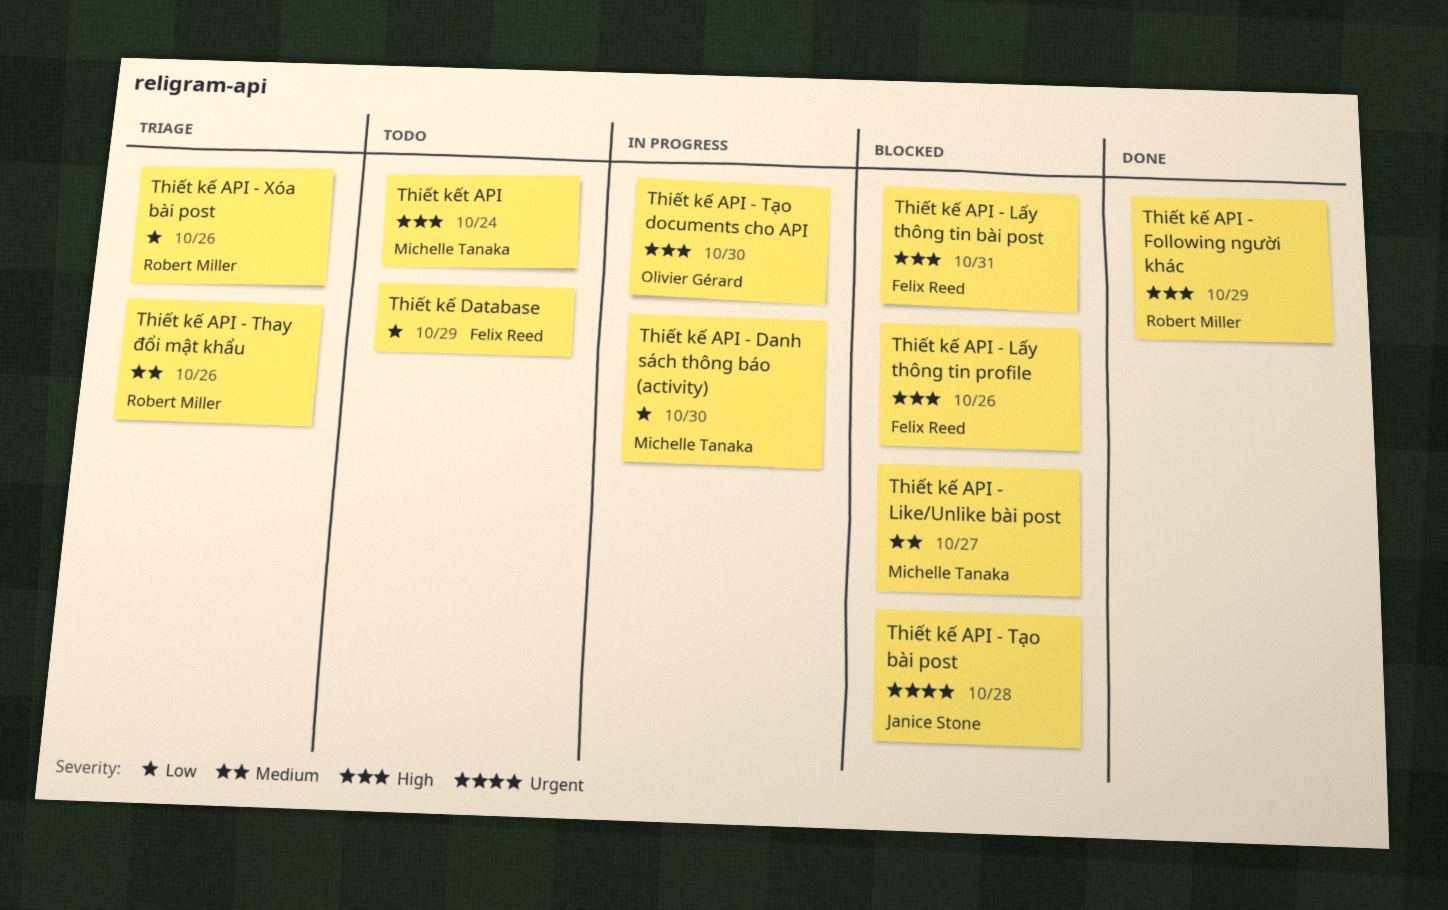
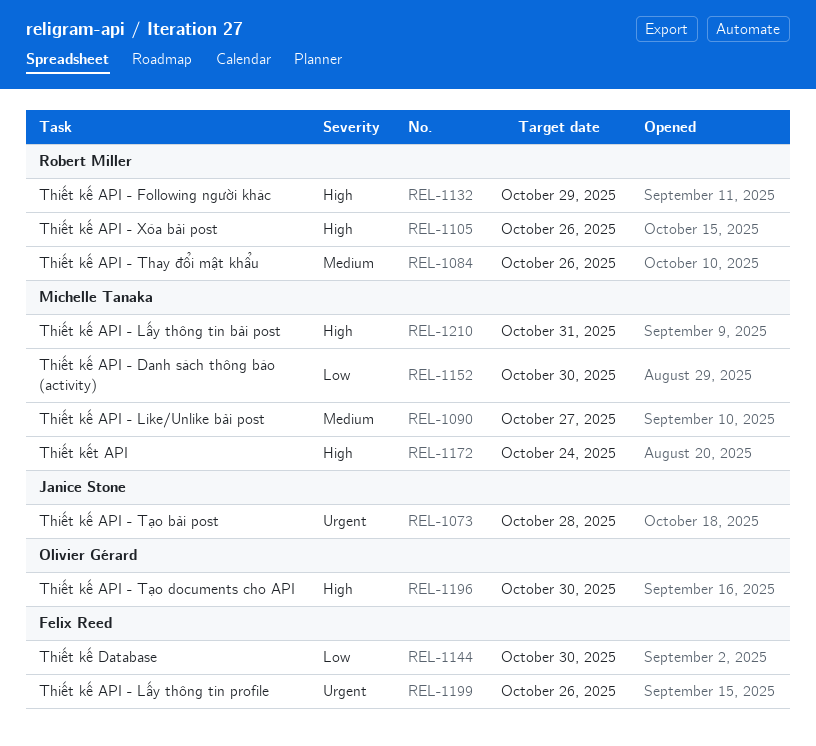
Thiết kế API - Lấy thông tin bài post, owner: Felix Reed -> Michelle Tanaka
Thiết kế API - Lấy thông tin profile, priority: High -> Urgent
Thiết kế API - Xóa bài post, priority: Low -> High
Thiết kế Database, due: Oct 29 -> Oct 30

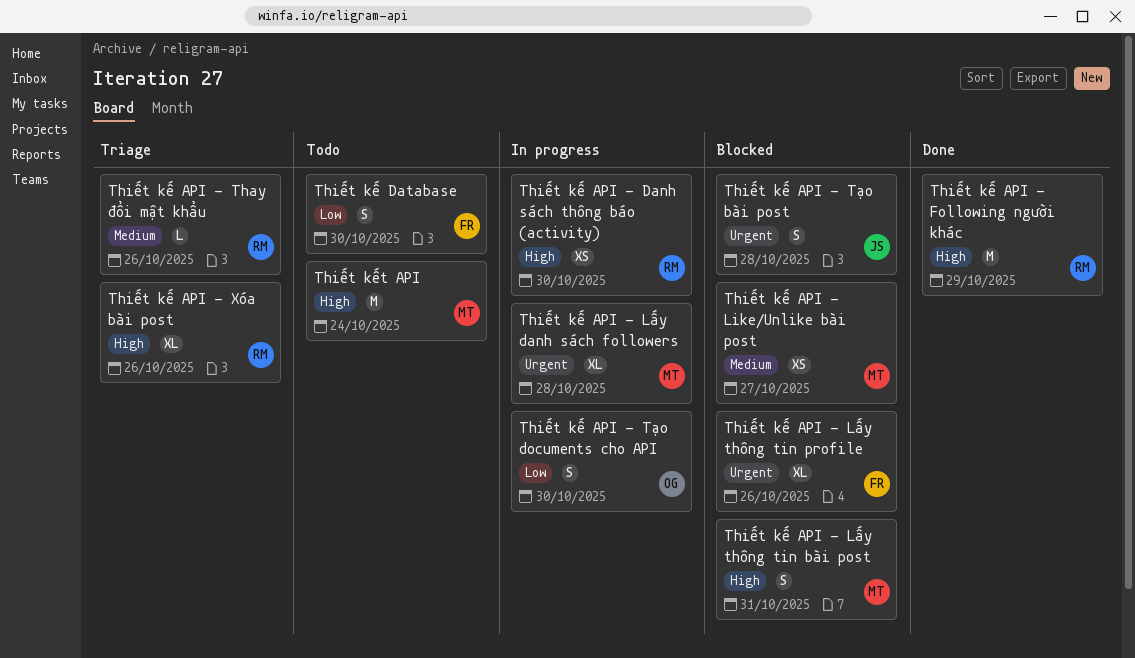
Thiết kế API - Danh sách thông báo (activity), owner: Michelle Tanaka -> Robert Miller
Thiết kế API - Danh sách thông báo (activity), priority: Low -> High
Thiết kế API - Lấy danh sách followers: none -> present
Thiết kế API - Tạo documents cho API, priority: High -> Low

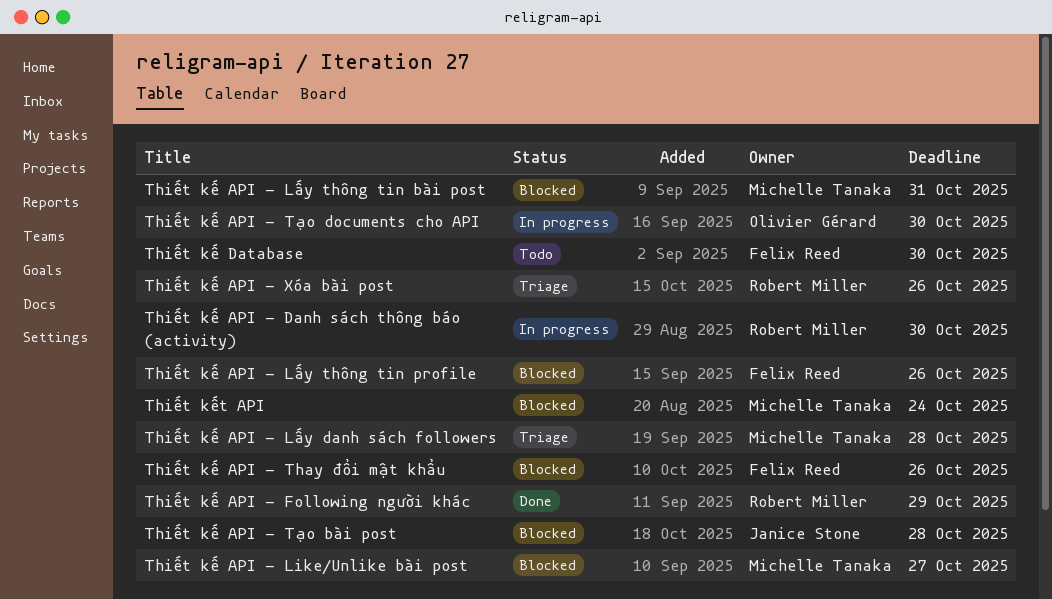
Thiết kế API - Lấy danh sách followers, status: In progress -> Triage
Thiết kế API - Thay đổi mật khẩu, status: Triage -> Blocked
Thiết kế API - Thay đổi mật khẩu, owner: Robert Miller -> Felix Reed
Thiết kết API, status: Todo -> Blocked

